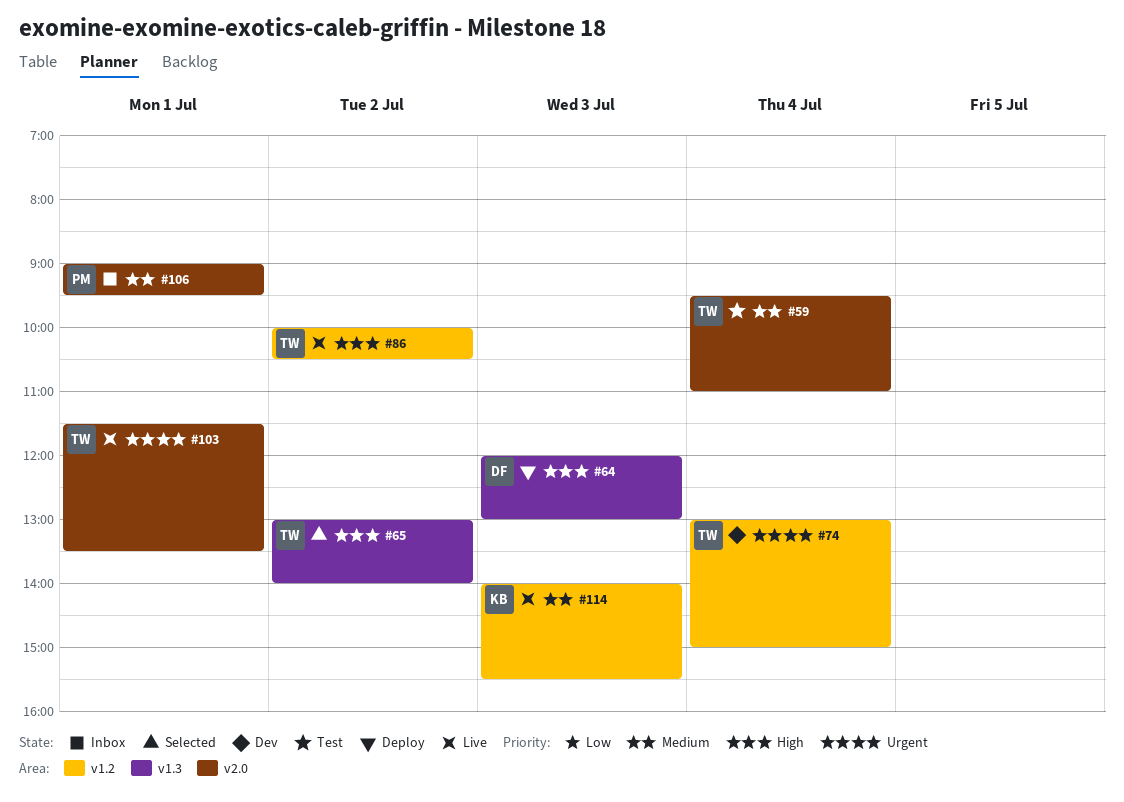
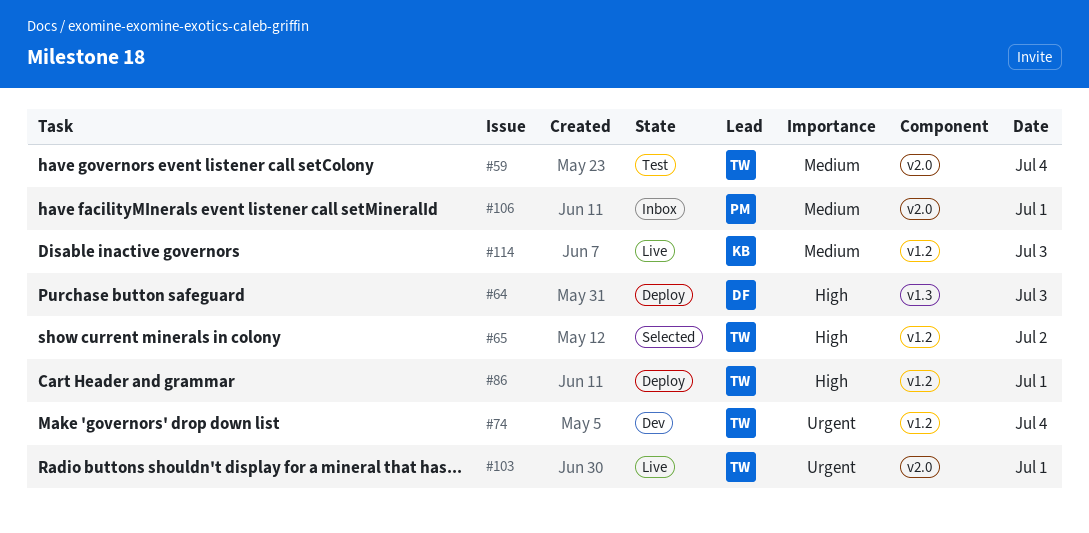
#65, label: v1.3 -> v1.2
#86, status: Live -> Deploy
#86, day: Jul 2 -> Jul 1

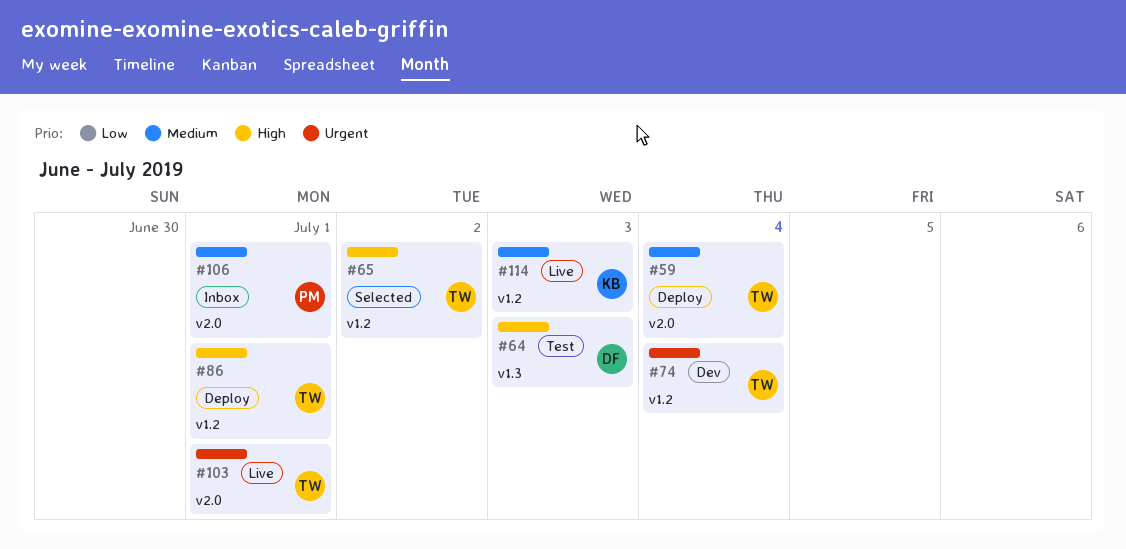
#59, status: Test -> Deploy
#64, status: Deploy -> Test

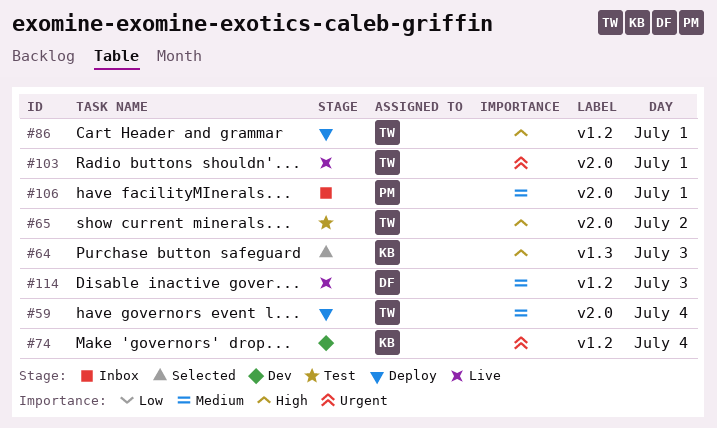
#64, status: Test -> Selected
#64, owner: DF -> KB
#65, status: Selected -> Test
#65, label: v1.2 -> v2.0
#74, owner: TW -> KB
#114, owner: KB -> DF

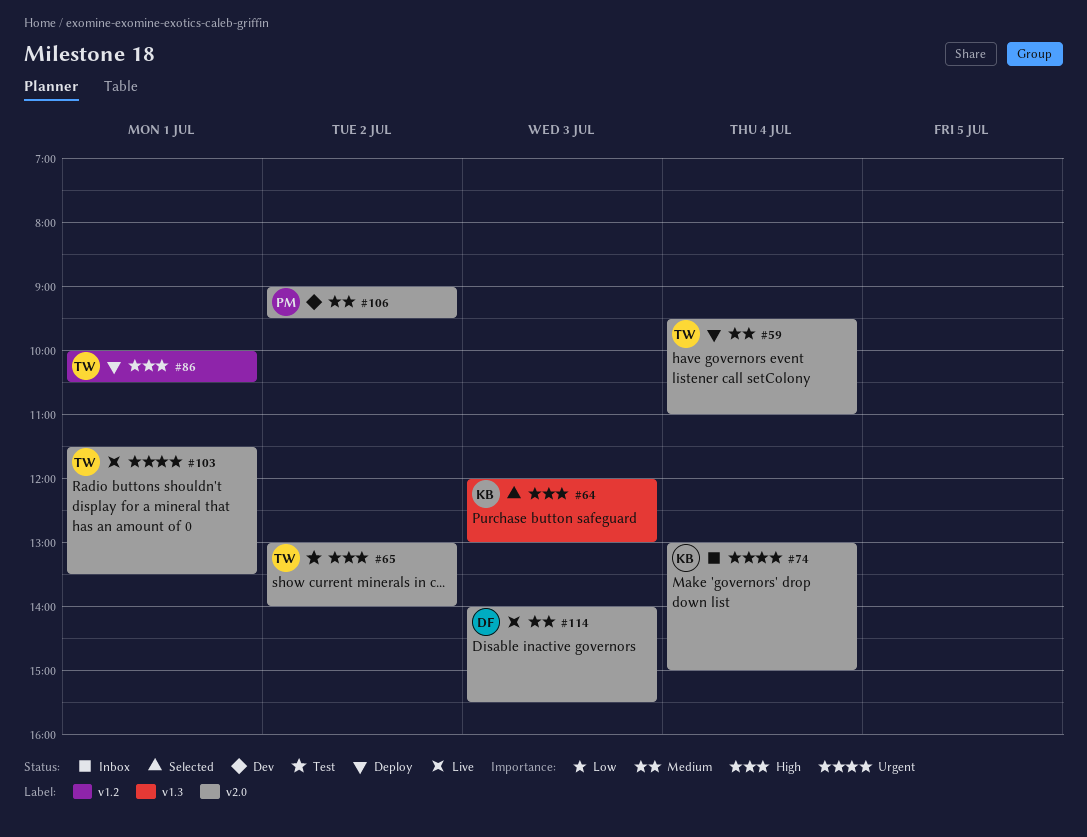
#74, status: Dev -> Inbox
#74, label: v1.2 -> v2.0
#106, status: Inbox -> Dev
#106, day: Jul 1 -> Jul 2
#114, label: v1.2 -> v2.0

